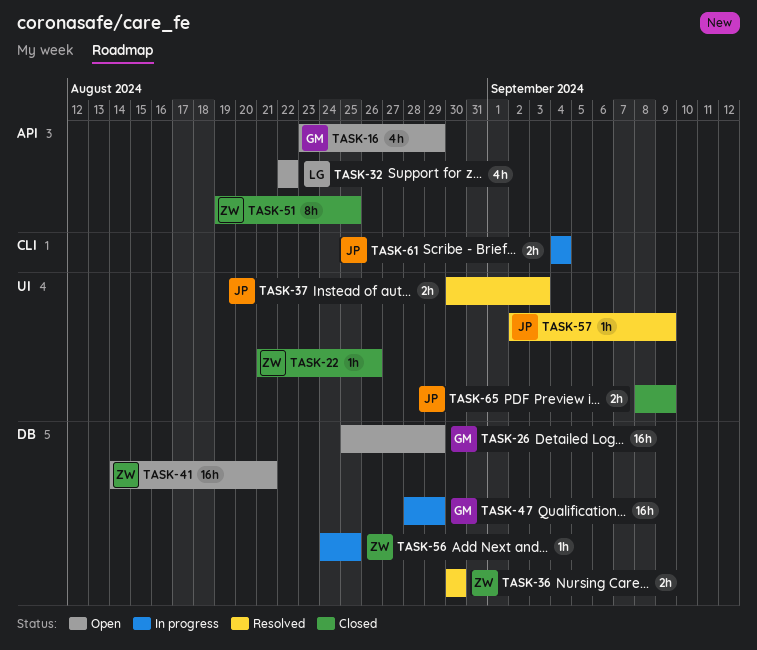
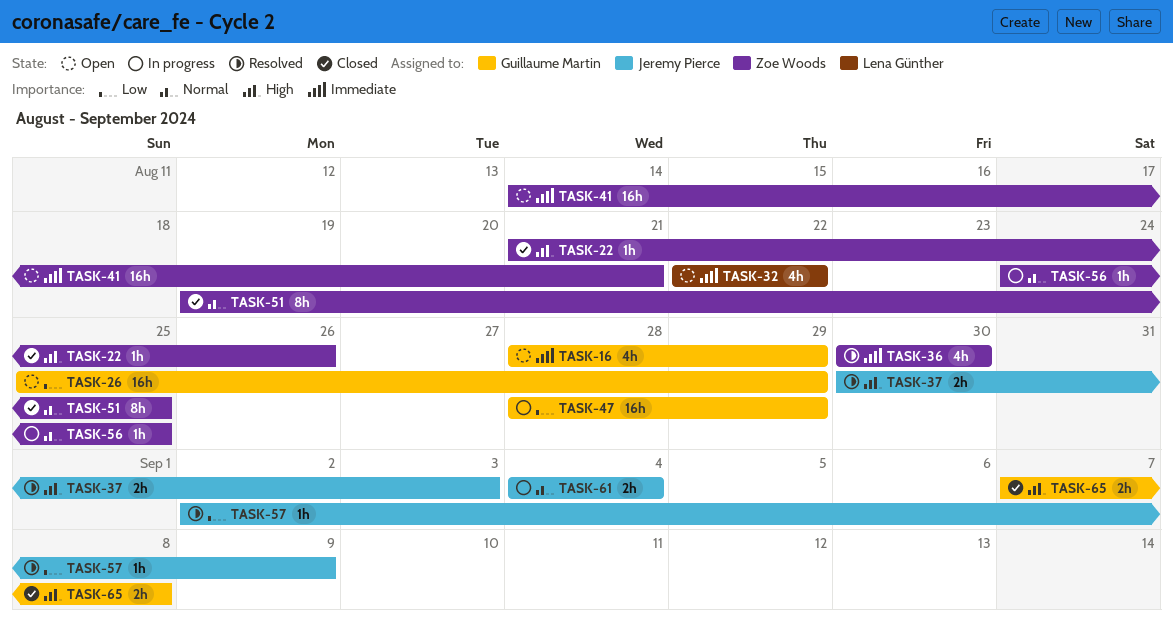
TASK-16, start: Aug 23 -> Aug 28
TASK-36, estimate: 2h -> 4h
TASK-65, owner: Jeremy Pierce -> Guillaume Martin
TASK-65, start: Sep 8 -> Sep 7
TASK-65, due: Sep 9 -> Sep 8

